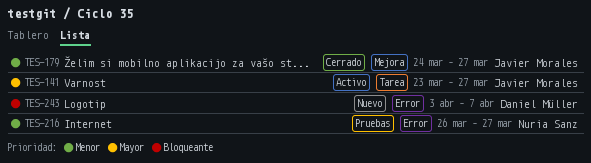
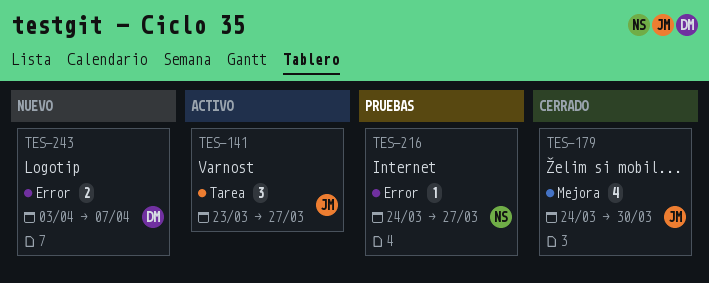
TES-179, due: Mar 27 -> Mar 30
TES-216, start: Mar 26 -> Mar 24

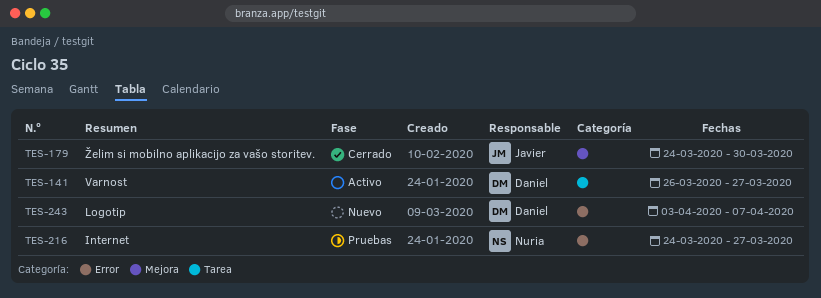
TES-141, owner: Javier -> Daniel
TES-141, start: Mar 23 -> Mar 26

